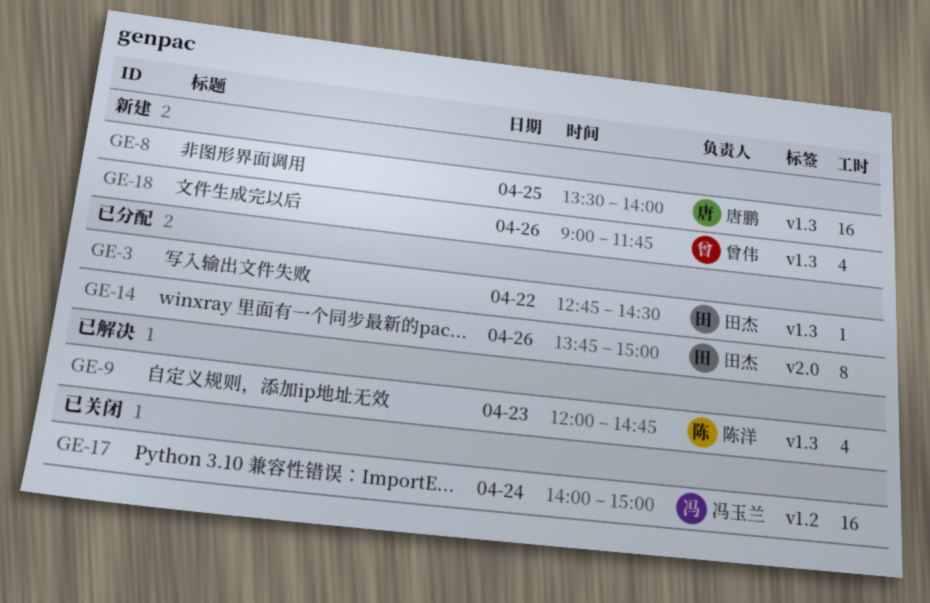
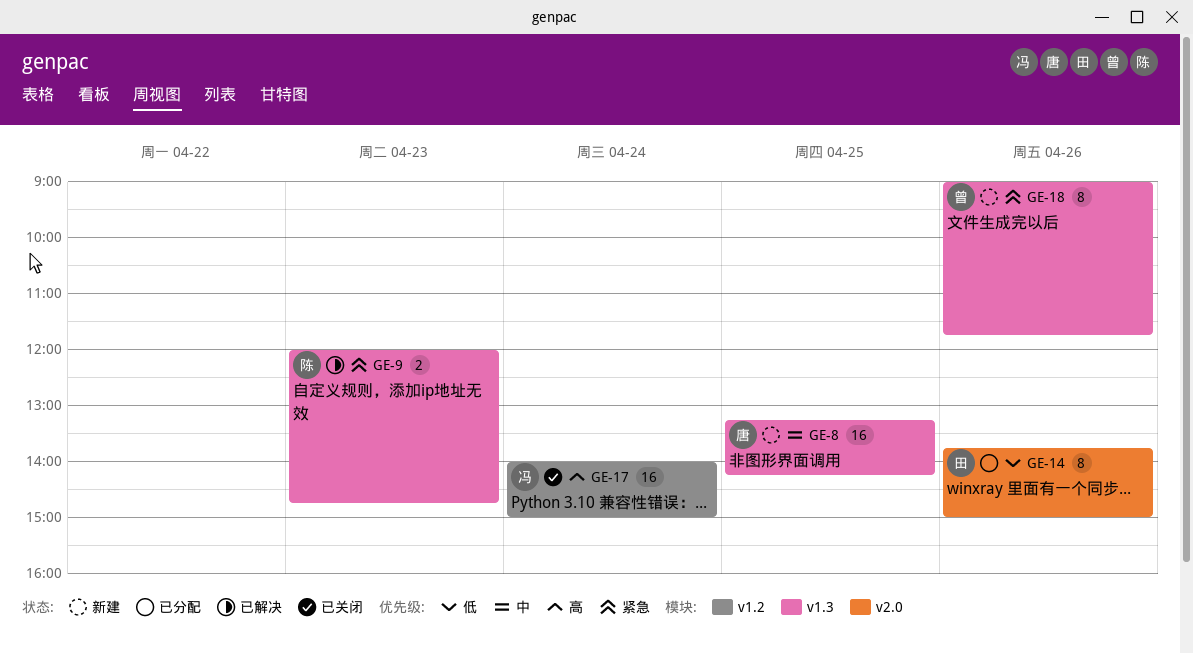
GE-3: present -> none
GE-8, begins: 13:30 -> 13:15
GE-8, ends: 14:00 -> 14:15
GE-9, estimate: 4 -> 2
GE-18, estimate: 4 -> 8

